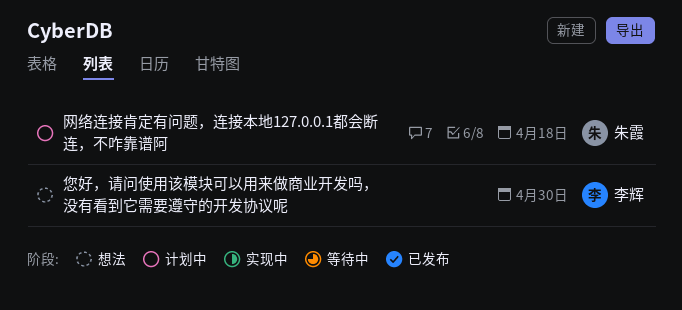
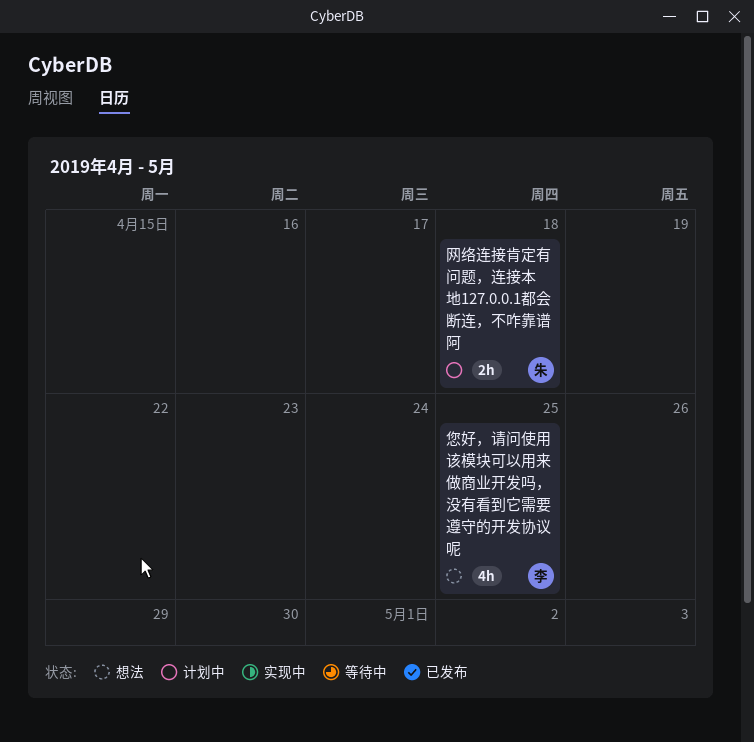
您好，请问使用该模块可以用来做商业开发吗，没有看到它需要遵守的开发协议呢, due: Apr 30 -> Apr 25

